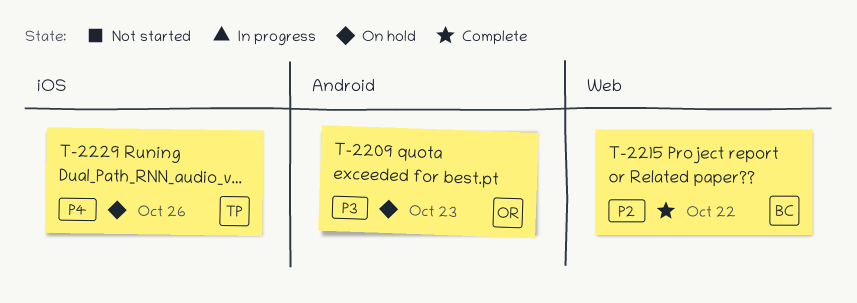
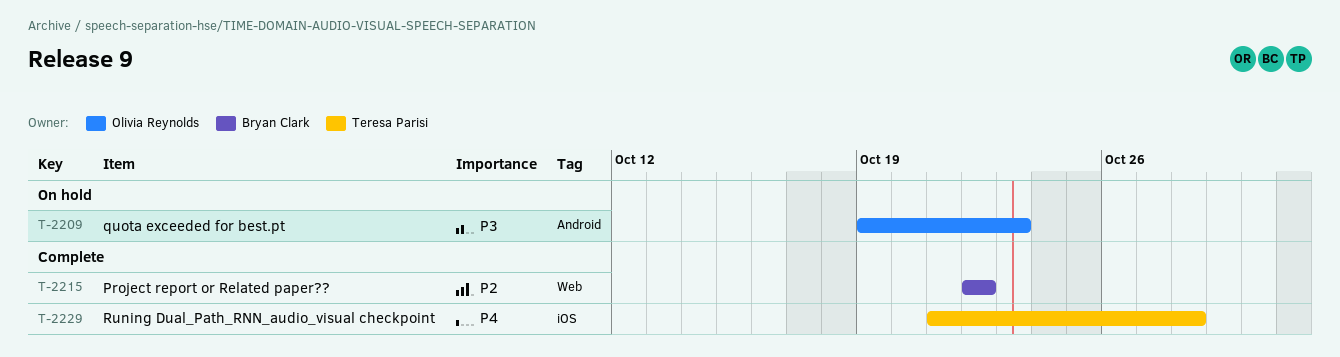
T-2229, status: On hold -> Complete
T-2229, due: Oct 26 -> Oct 28

